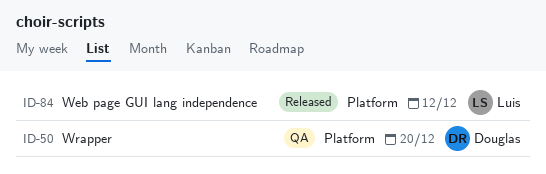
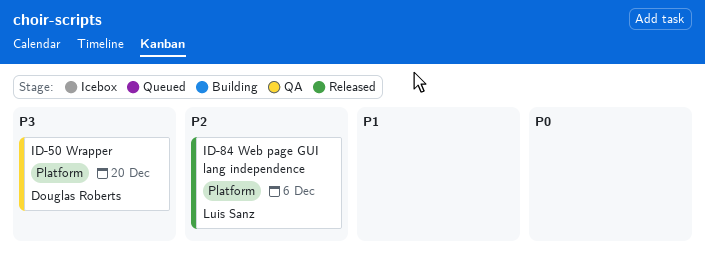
ID-84, due: Dec 12 -> Dec 6

